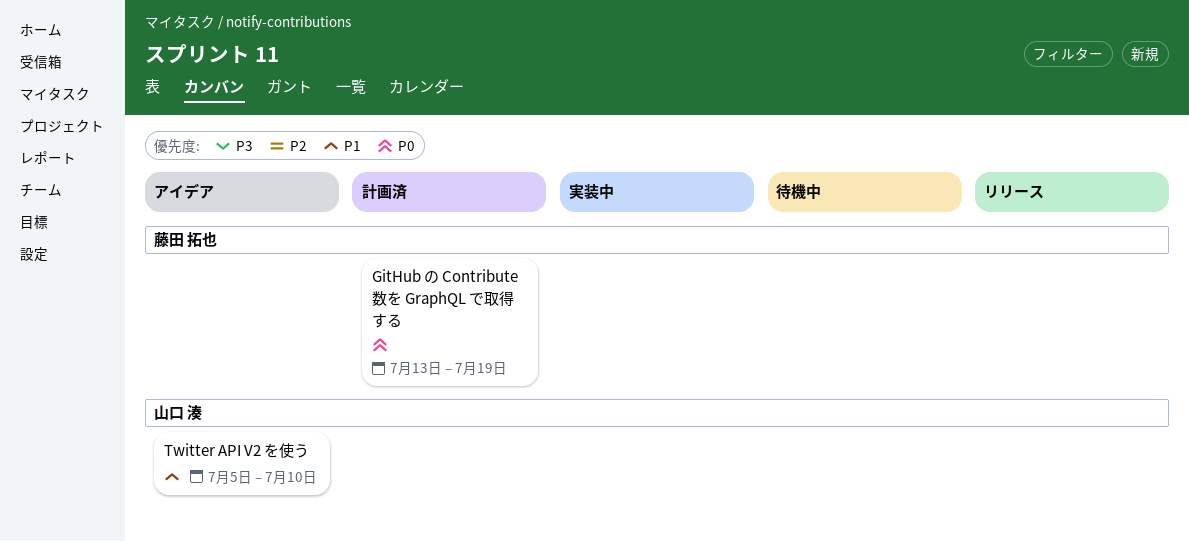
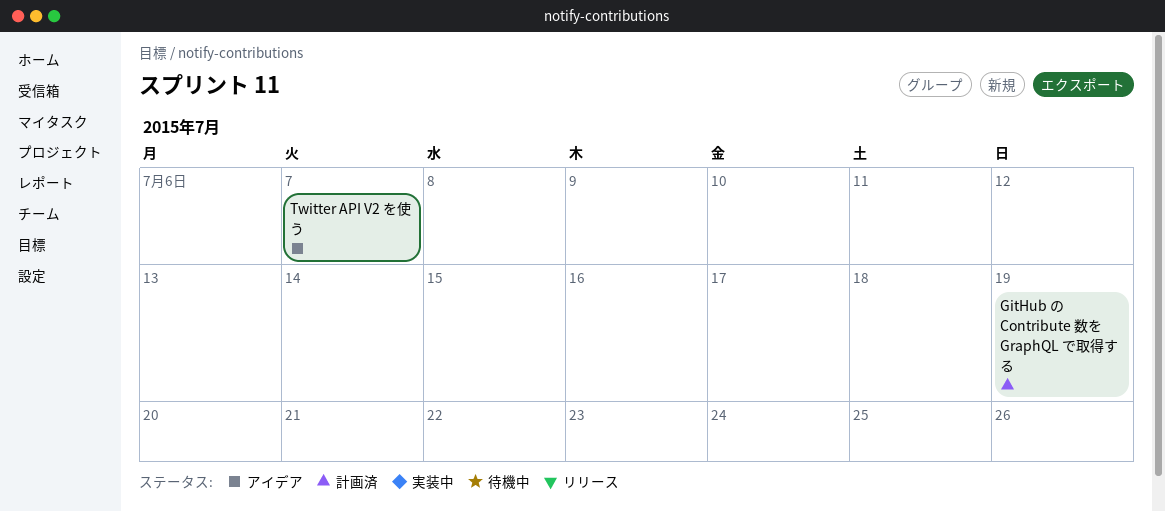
Twitter API V2 を使う, due: Jul 10 -> Jul 7

